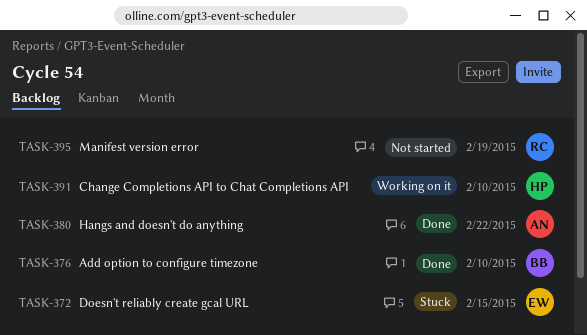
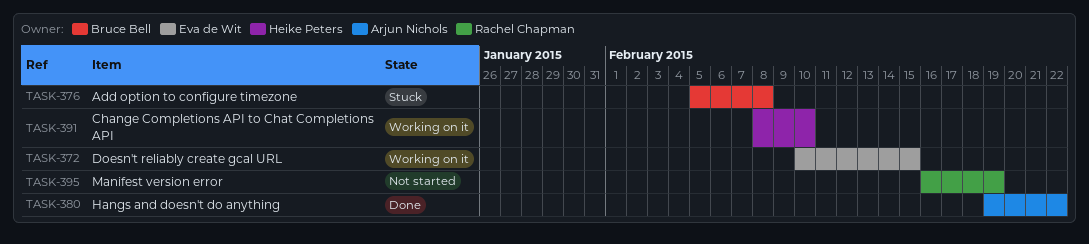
TASK-372, status: Stuck -> Working on it
TASK-376, status: Done -> Stuck
TASK-376, due: Feb 10 -> Feb 8

